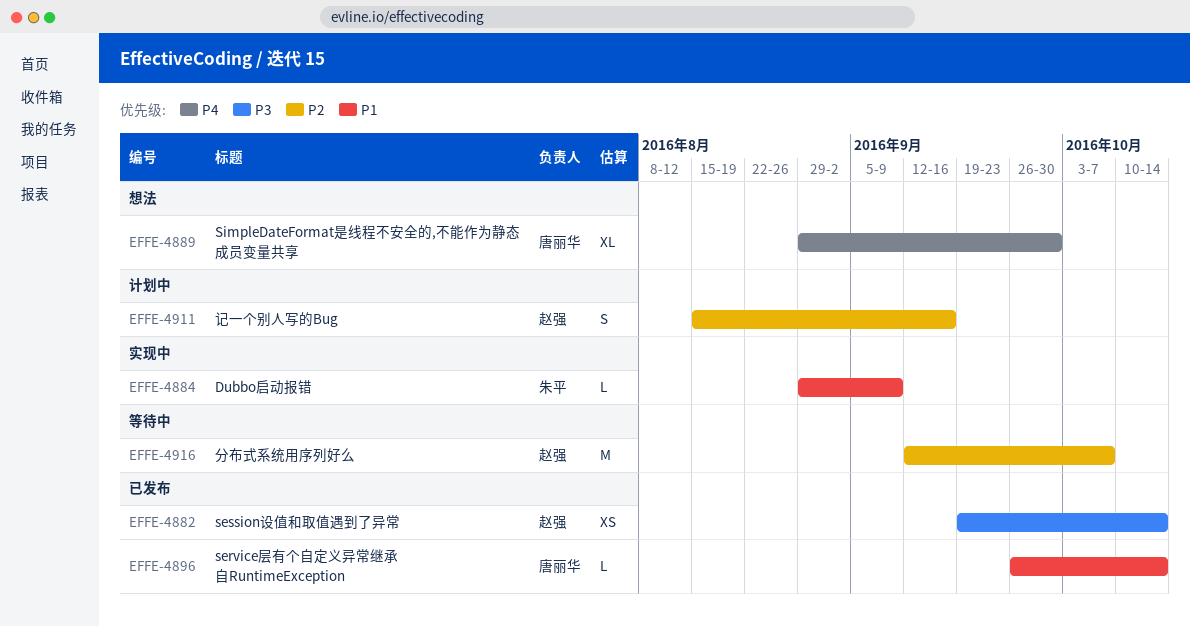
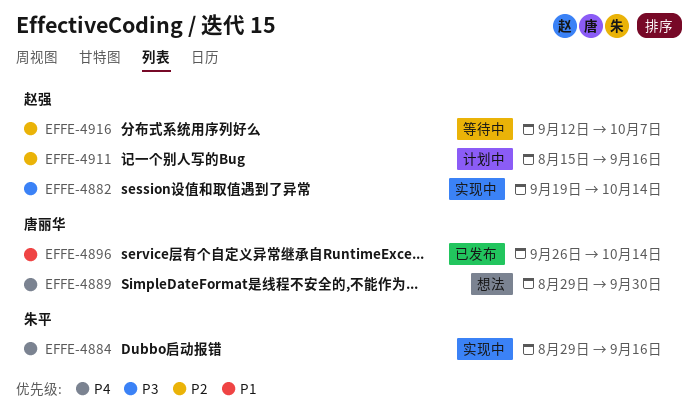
EFFE-4882, status: 已发布 -> 实现中
EFFE-4884, priority: P1 -> P4
EFFE-4884, due: Sep 9 -> Sep 16

